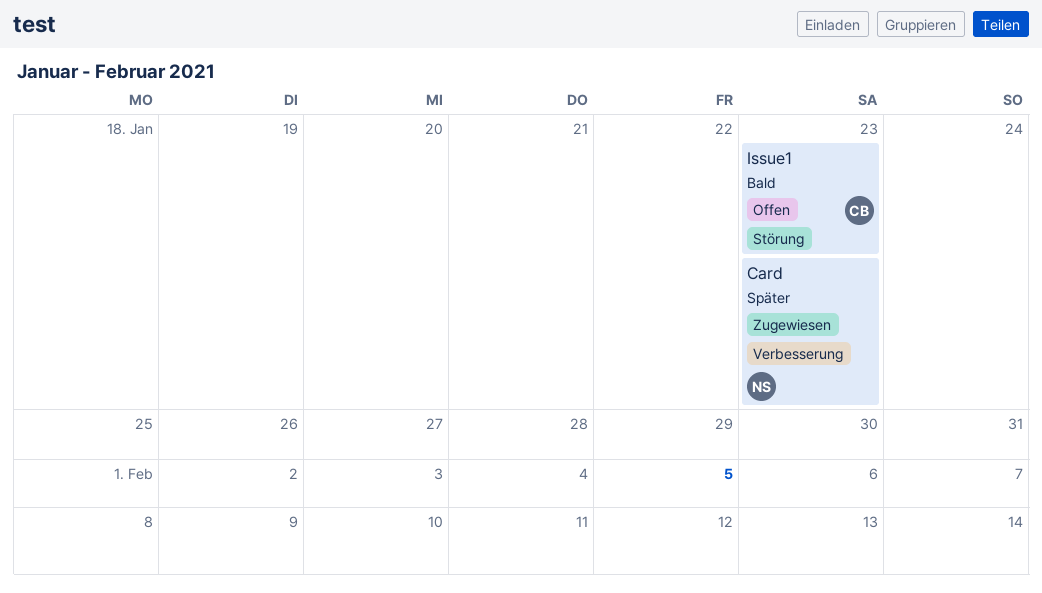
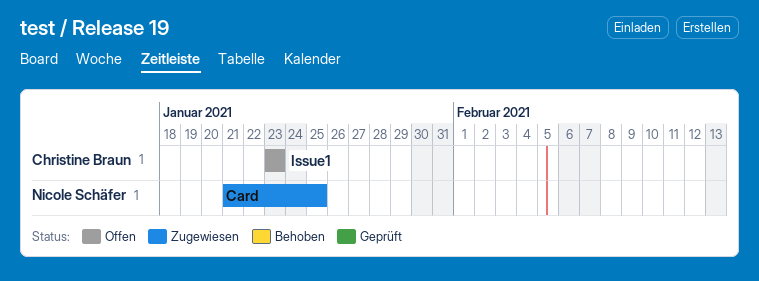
Card, due: Jan 23 -> Jan 25

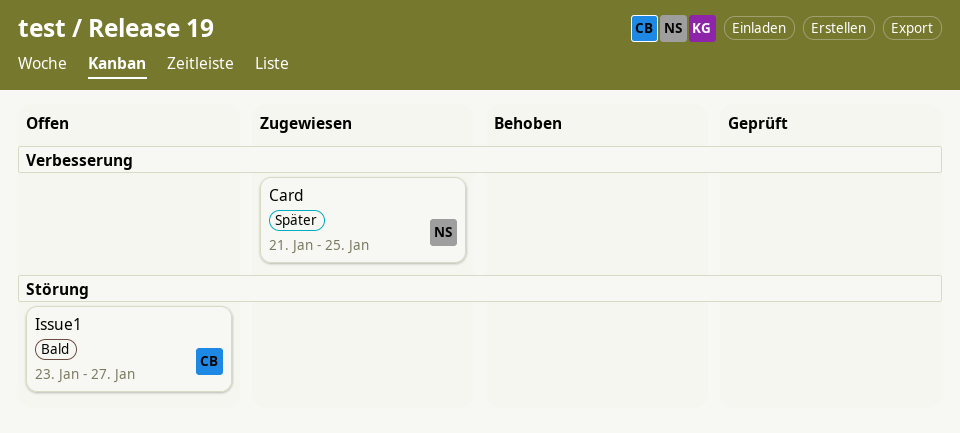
Issue1, due: Jan 23 -> Jan 27

